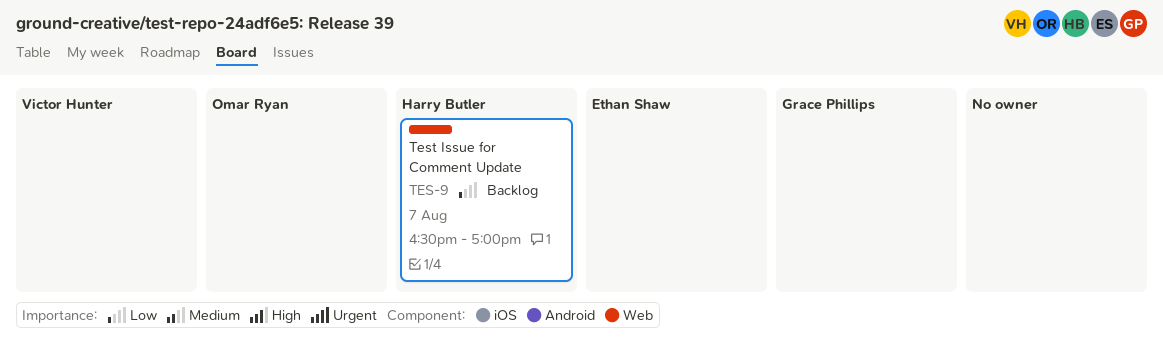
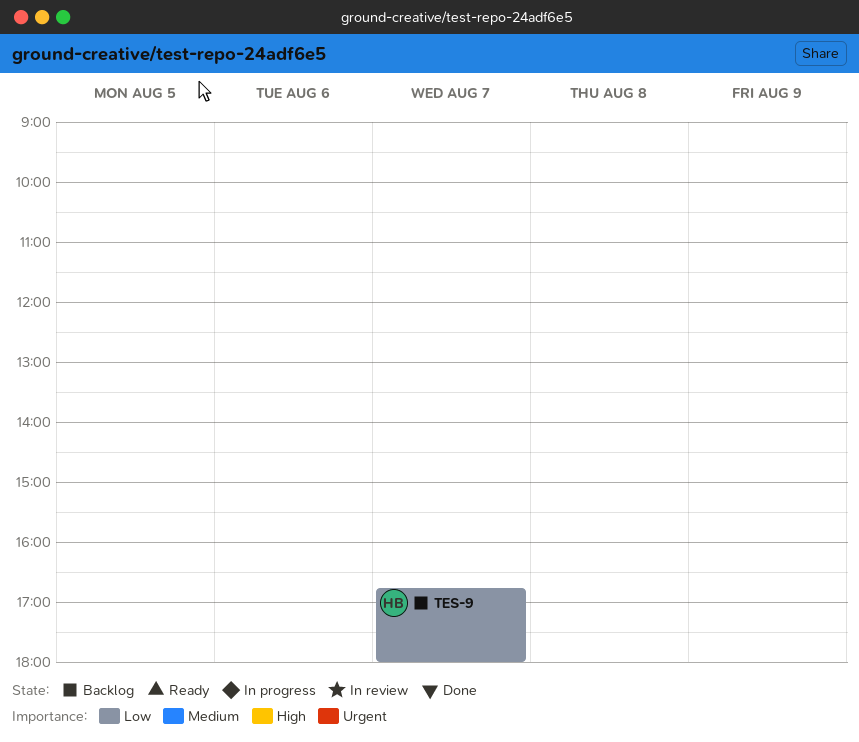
TES-9, begins: 16:30 -> 16:45
TES-9, ends: 17:00 -> 18:00

